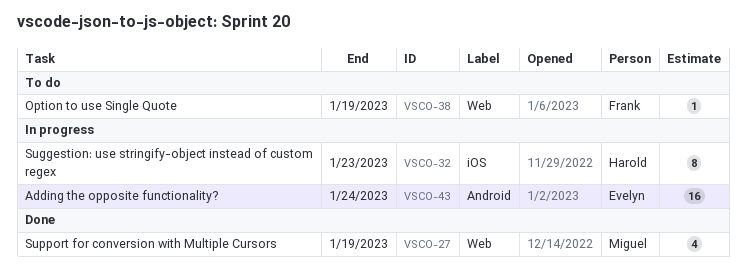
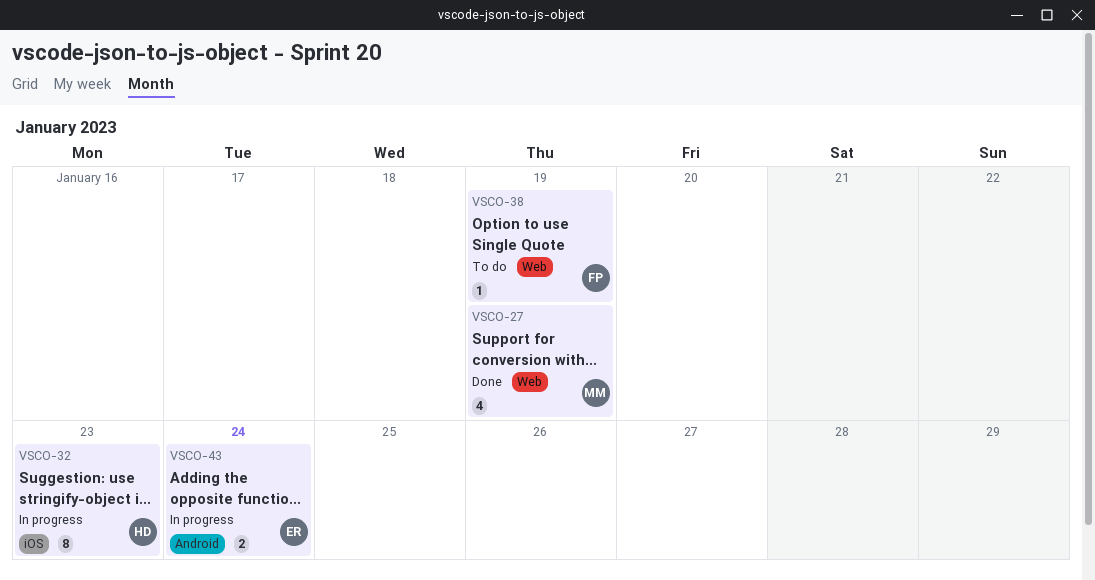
VSCO-43, estimate: 16 -> 2

